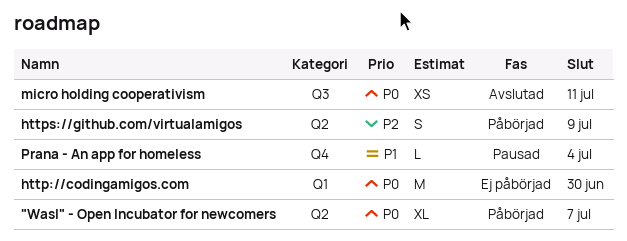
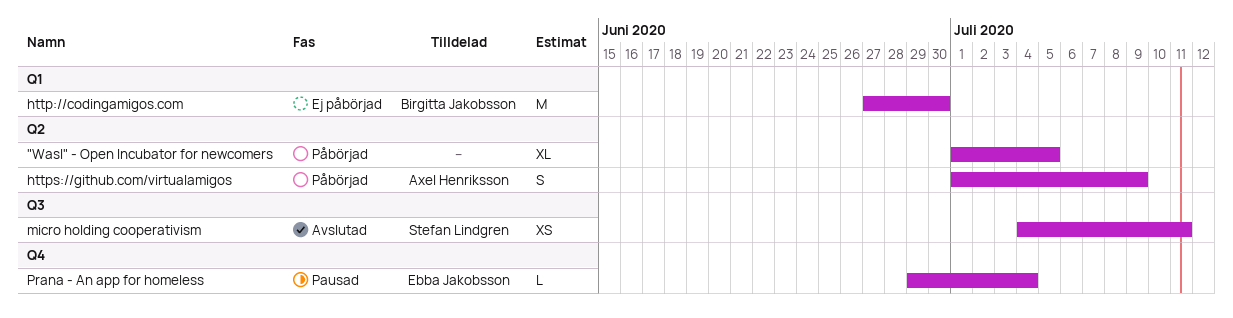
"Wasl" - Open Incubator for newcomers, due: Jul 7 -> Jul 5

